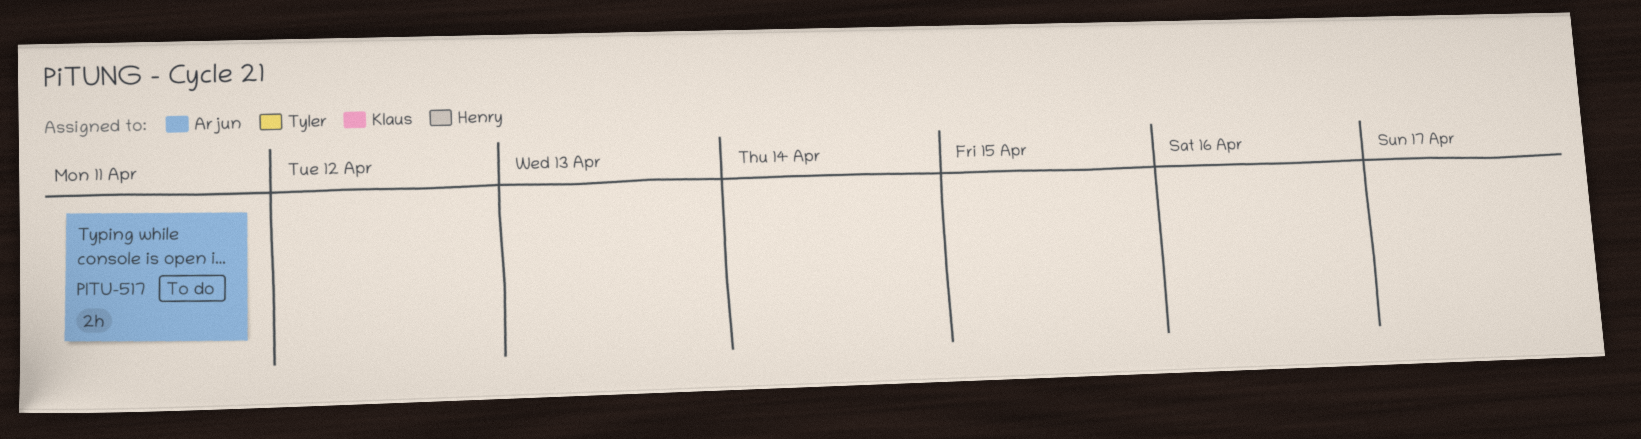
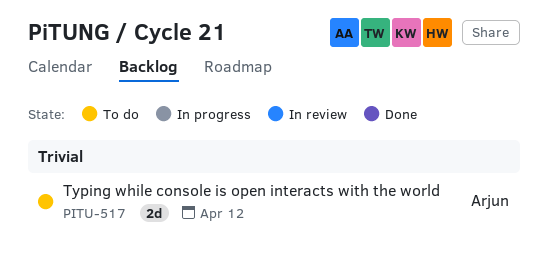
PITU-517, estimate: 2h -> 2d
PITU-517, due: Apr 11 -> Apr 12

